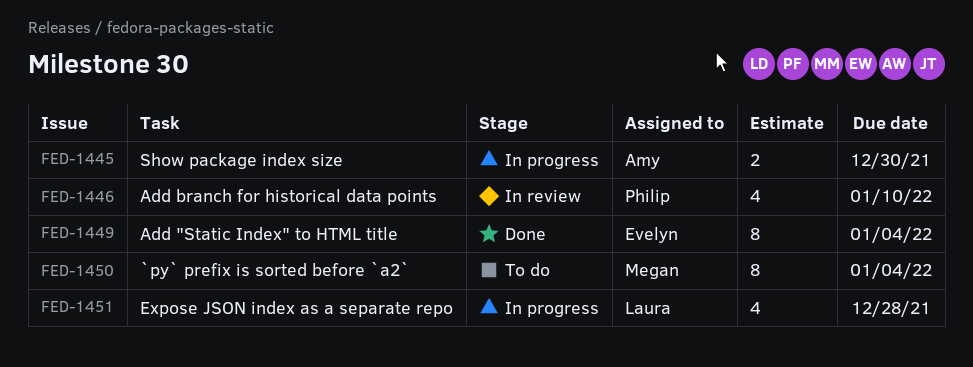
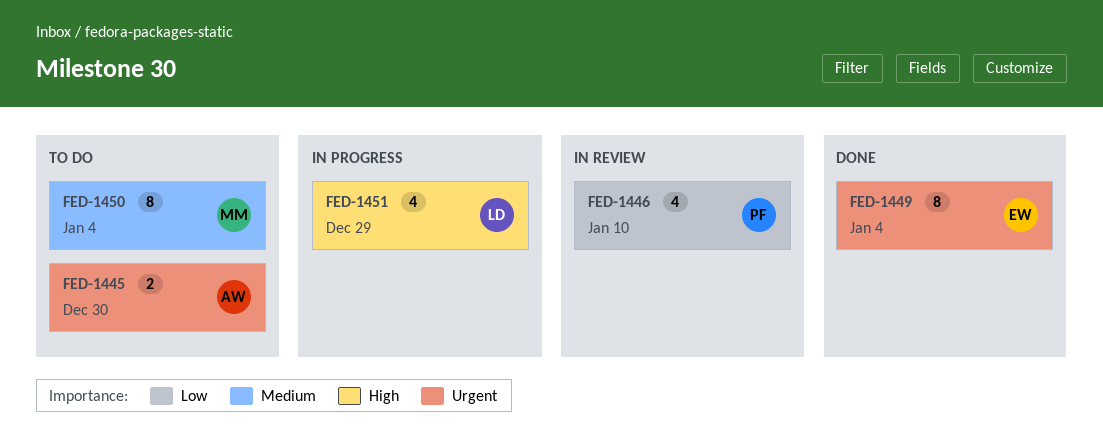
FED-1445, status: In progress -> To do
FED-1451, due: Dec 28 -> Dec 29

